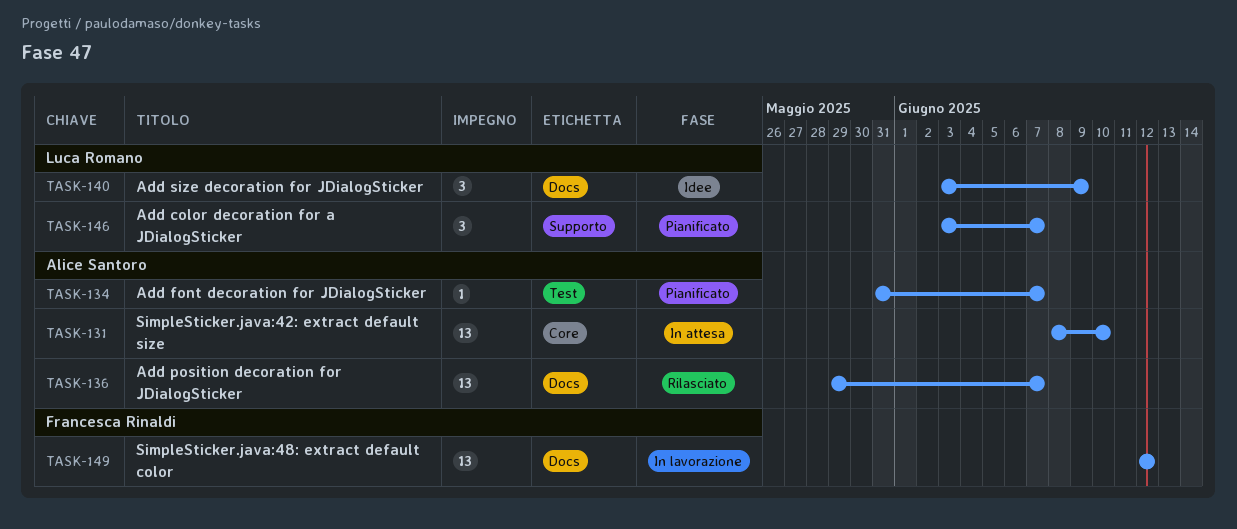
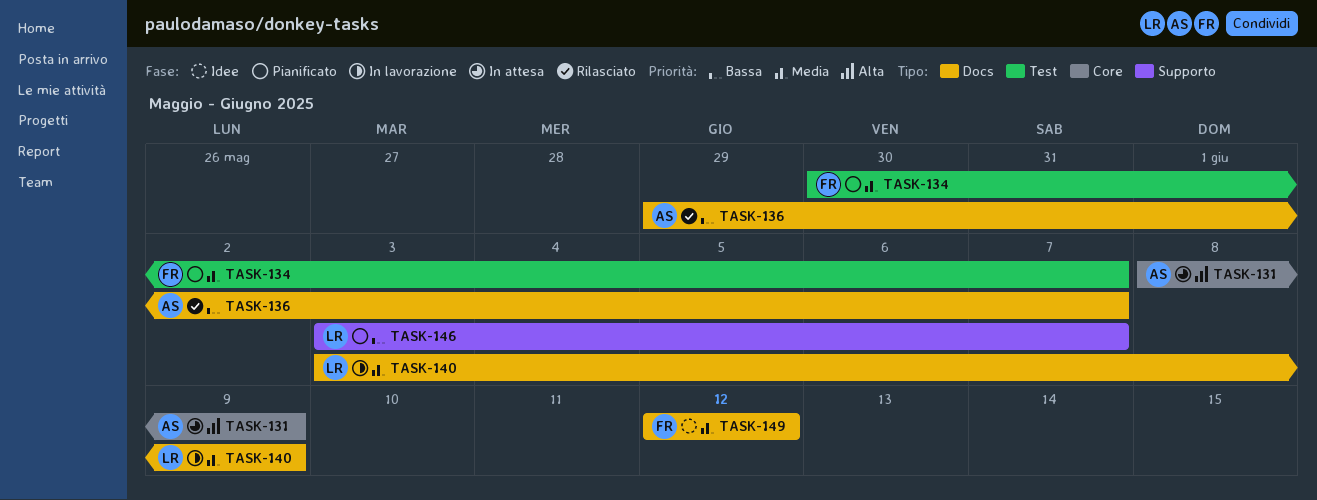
TASK-131, due: Jun 10 -> Jun 9
TASK-134, owner: Alice Santoro -> Francesca Rinaldi
TASK-134, start: May 31 -> May 30
TASK-140, status: Idee -> In lavorazione
TASK-149, status: In lavorazione -> Idee

